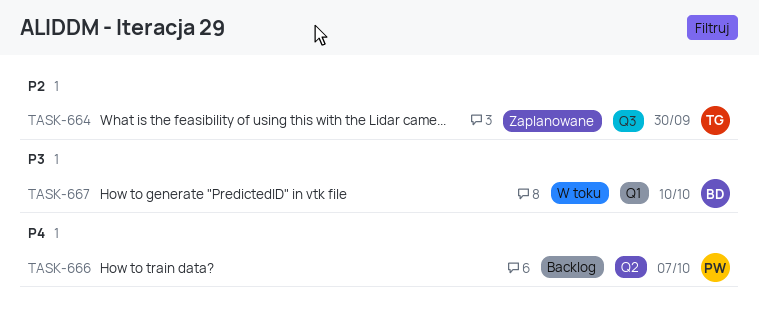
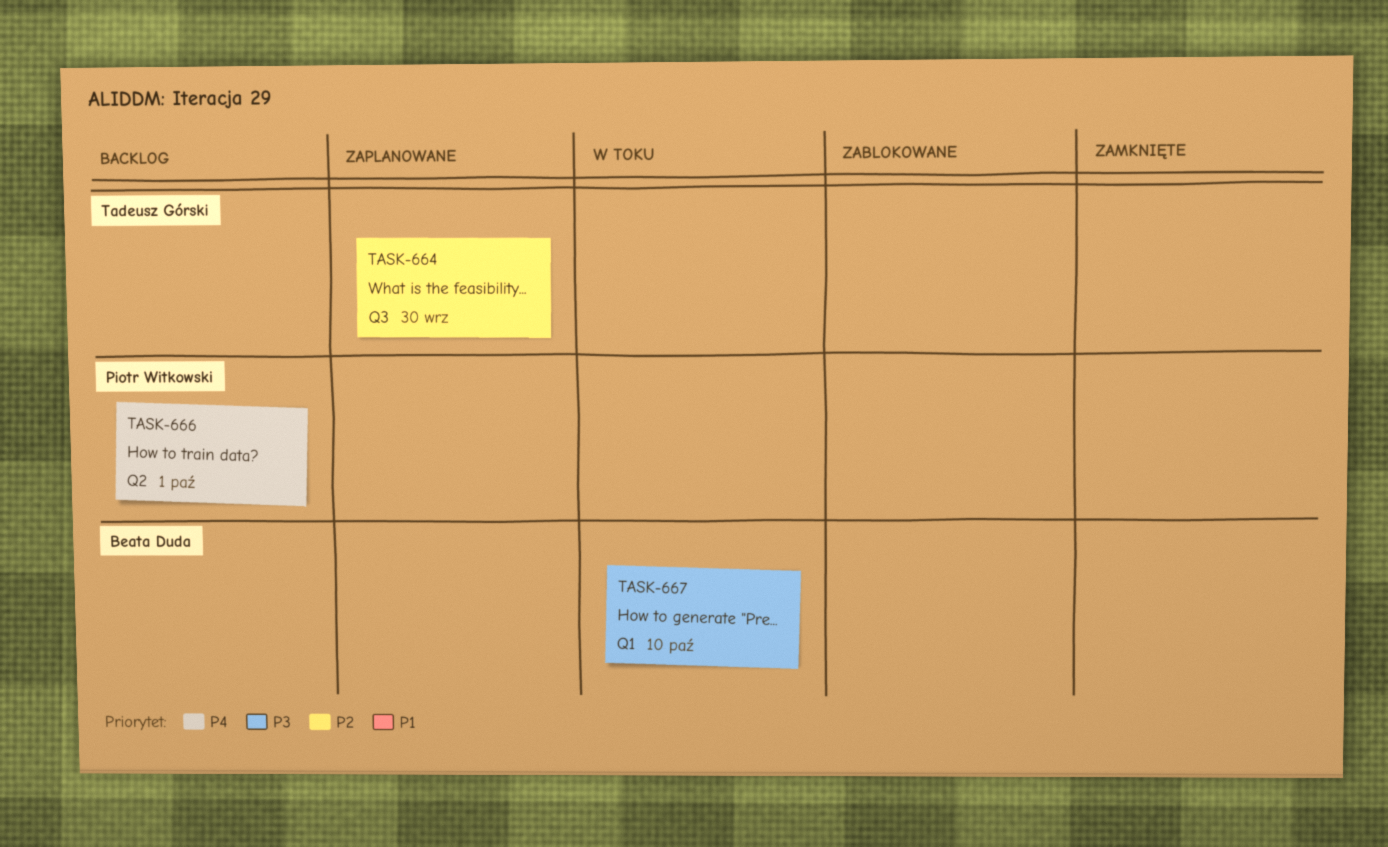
TASK-666, due: Oct 7 -> Oct 1

